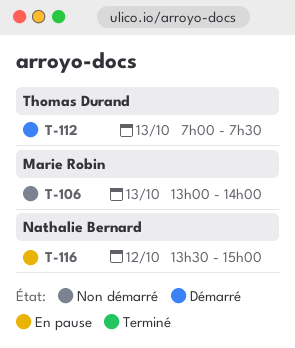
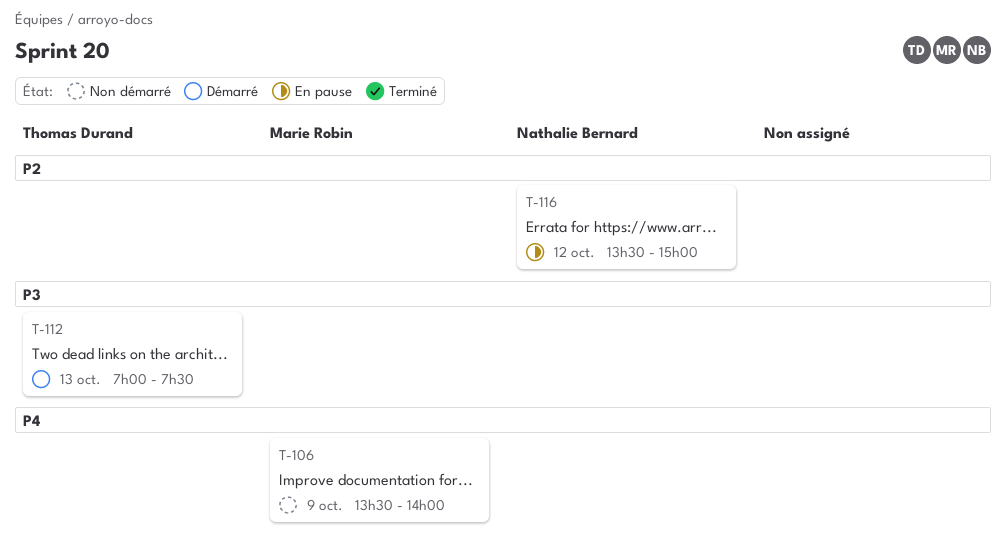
T-106, day: Oct 13 -> Oct 9
T-106, begins: 13:00 -> 13:30

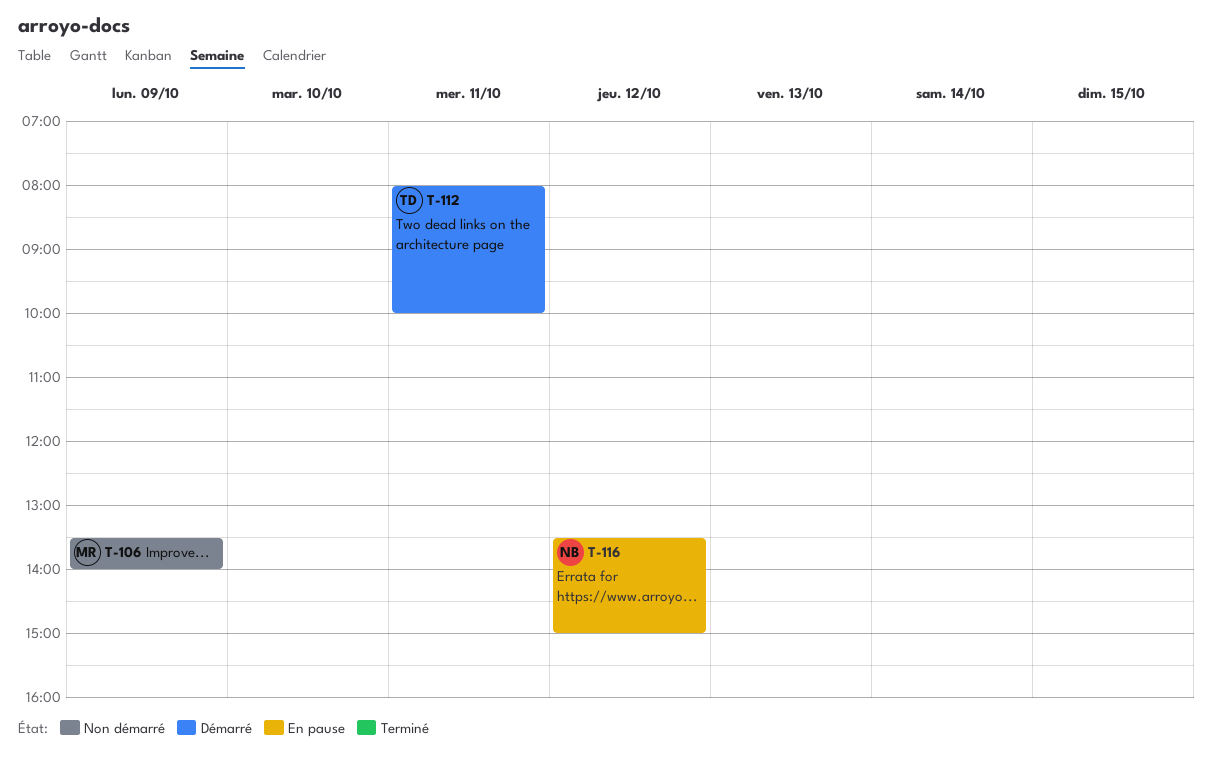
T-112, day: Oct 13 -> Oct 11
T-112, begins: 07:00 -> 08:00
T-112, ends: 07:30 -> 10:00

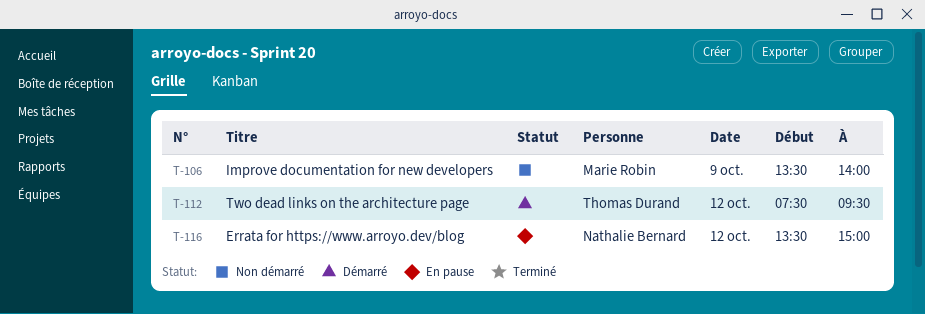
T-112, day: Oct 11 -> Oct 12
T-112, begins: 08:00 -> 07:30
T-112, ends: 10:00 -> 09:30

